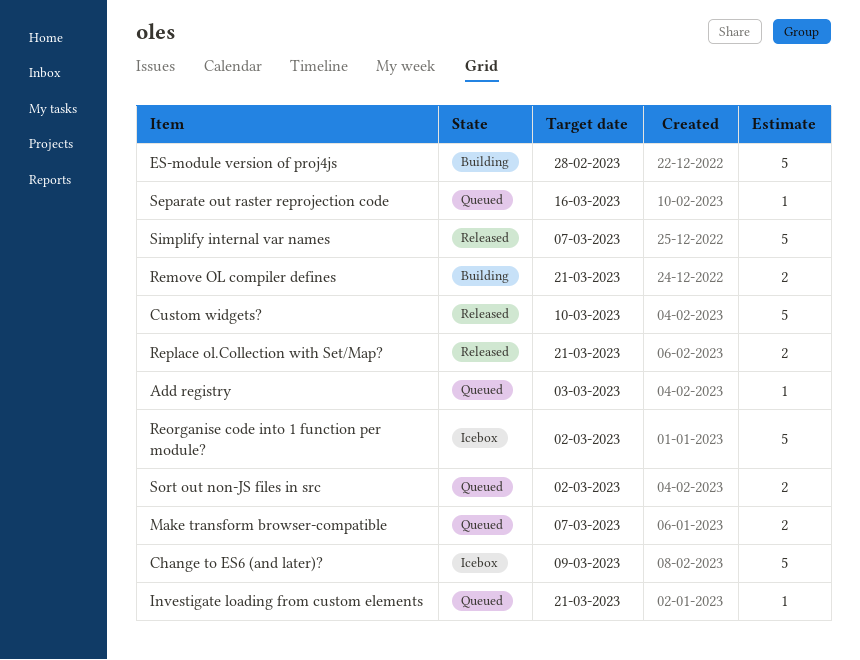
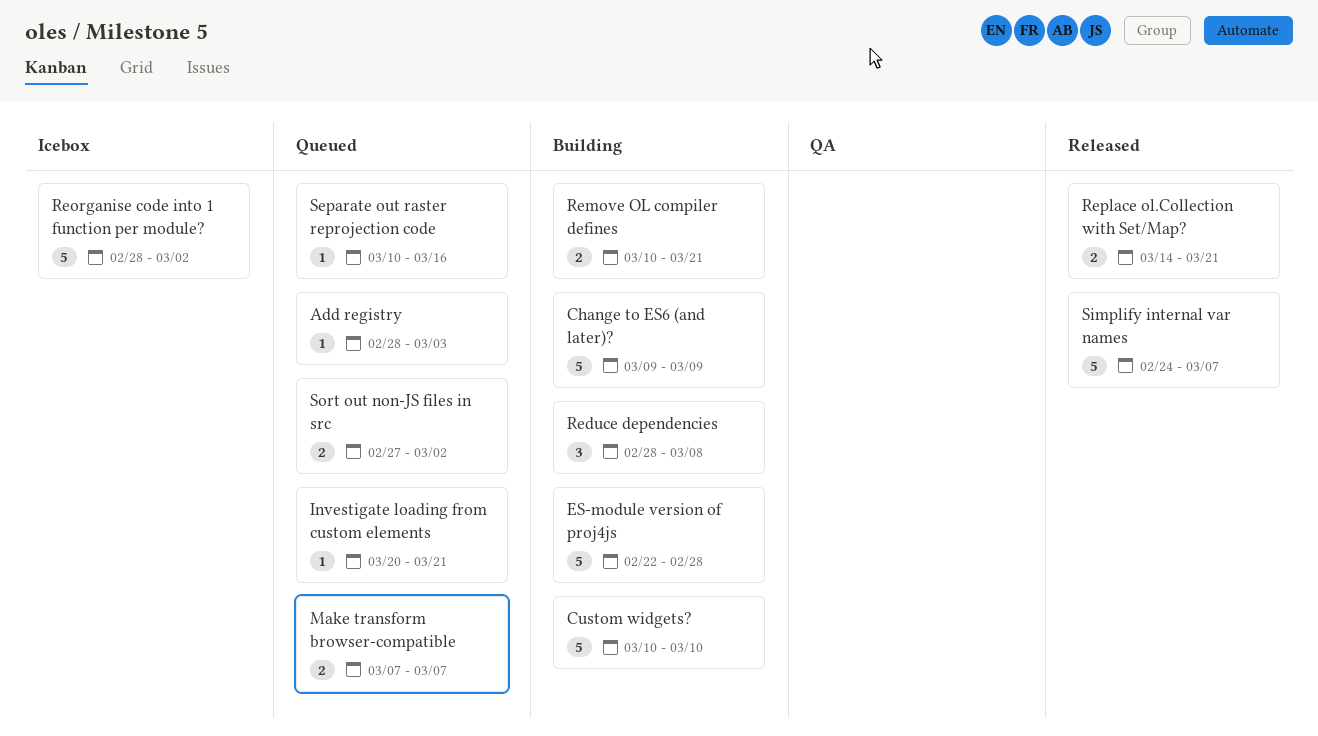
Change to ES6 (and later)?, status: Icebox -> Building
Custom widgets?, status: Released -> Building
Reduce dependencies: none -> present

